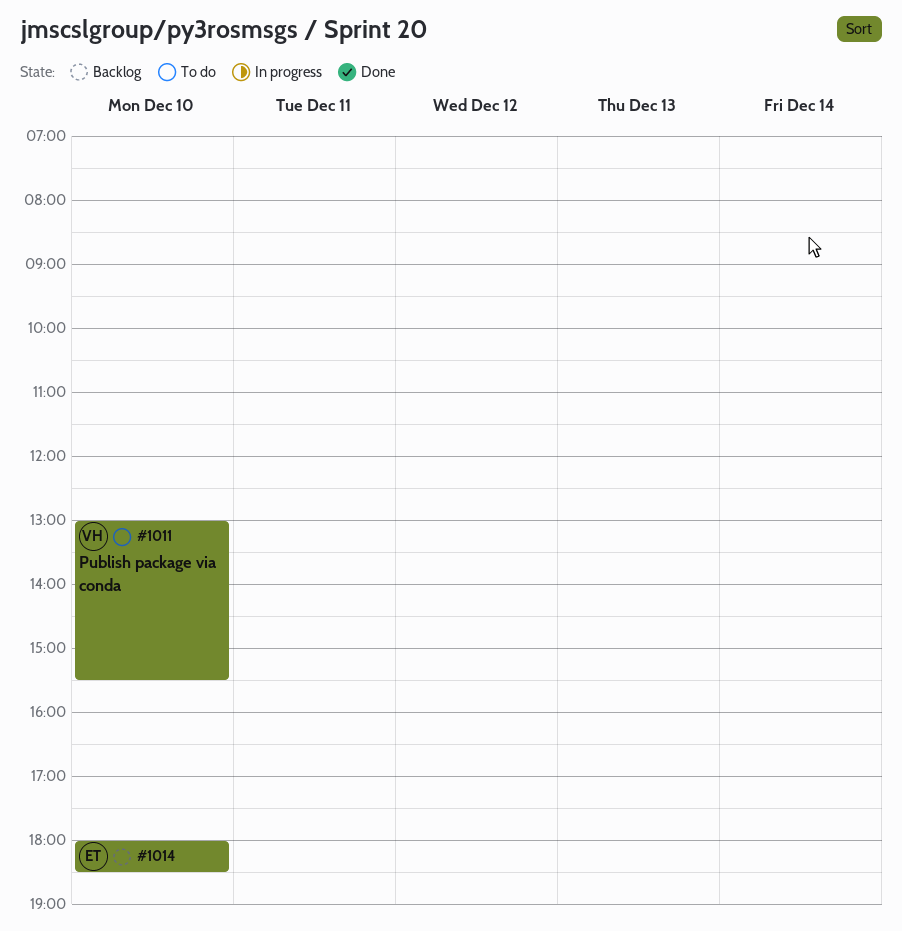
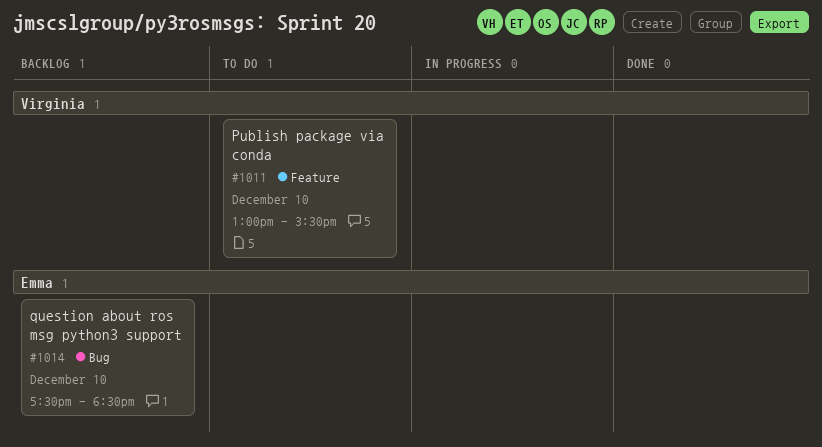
#1014, begins: 18:00 -> 17:30

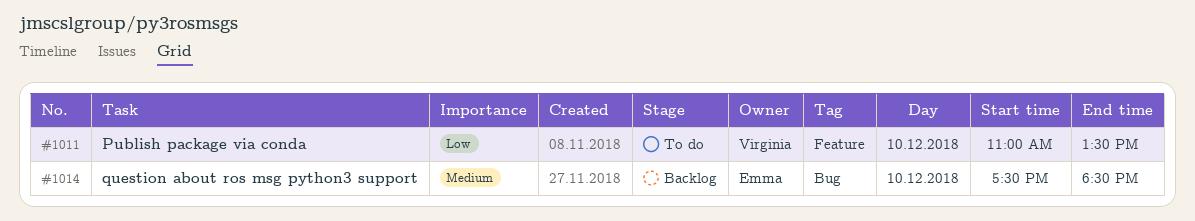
#1011, begins: 13:00 -> 11:00
#1011, ends: 15:30 -> 13:30

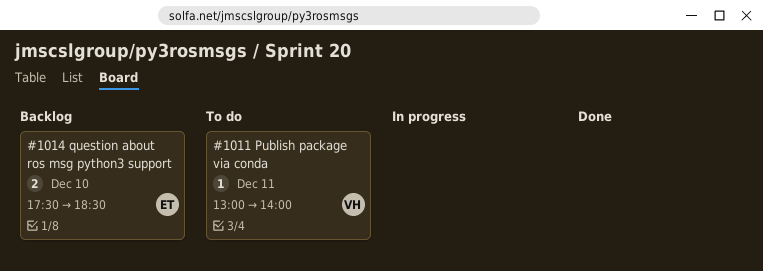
#1011, day: Dec 10 -> Dec 11
#1011, begins: 11:00 -> 13:00
#1011, ends: 13:30 -> 14:00

